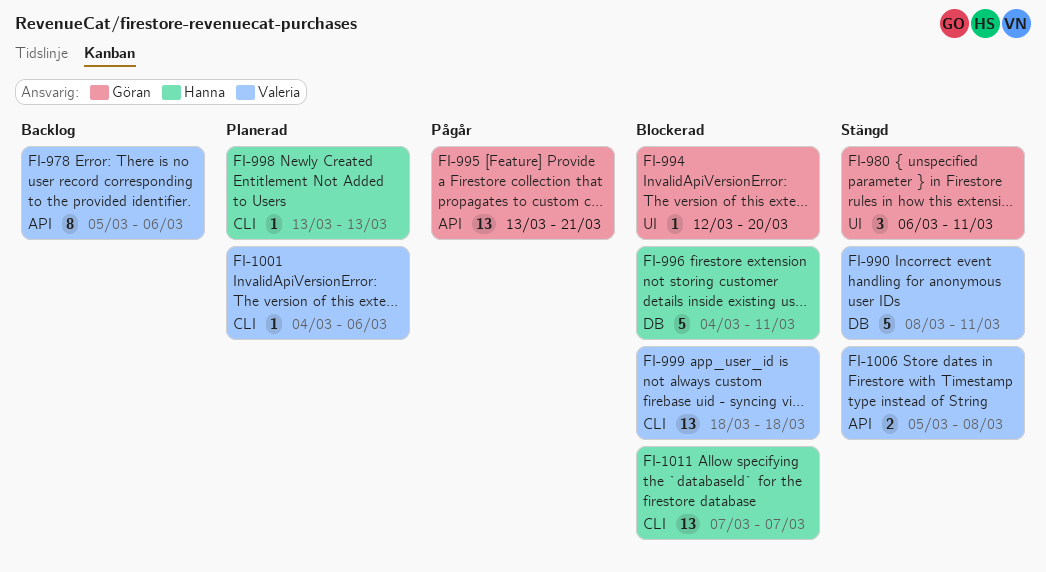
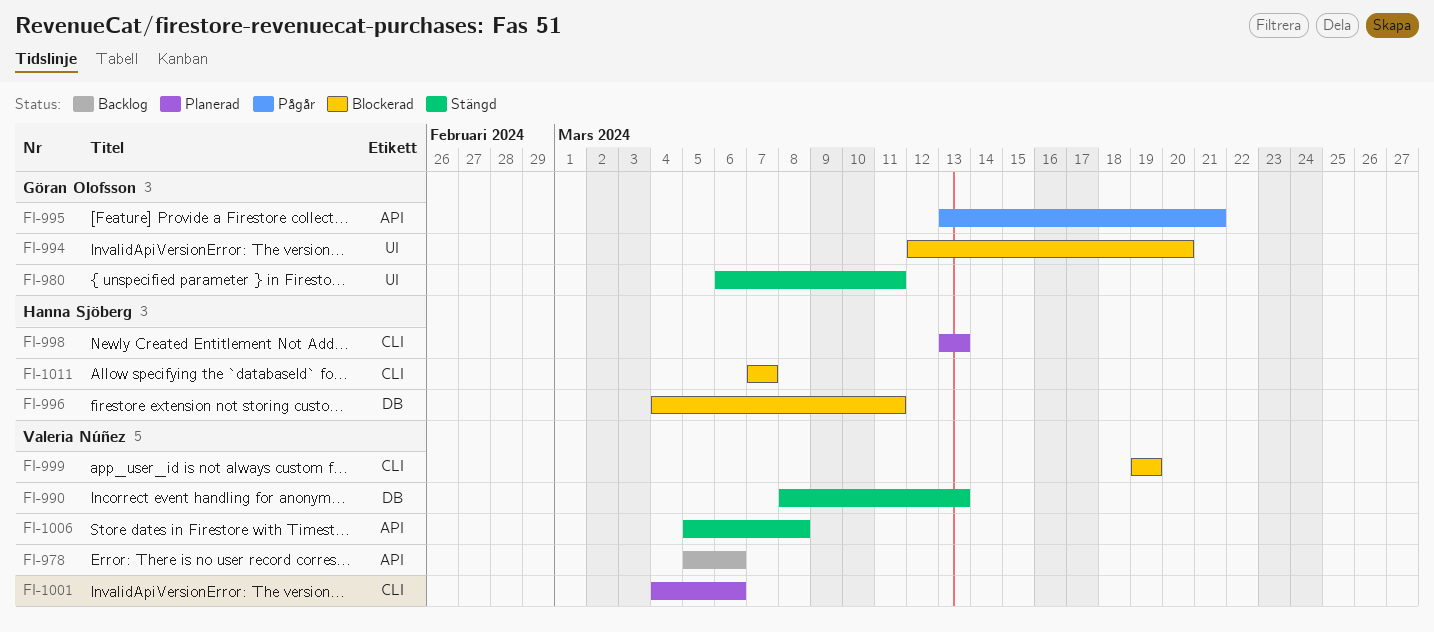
FI-990, due: Mar 11 -> Mar 13
FI-999, start: Mar 18 -> Mar 19
FI-999, due: Mar 18 -> Mar 19

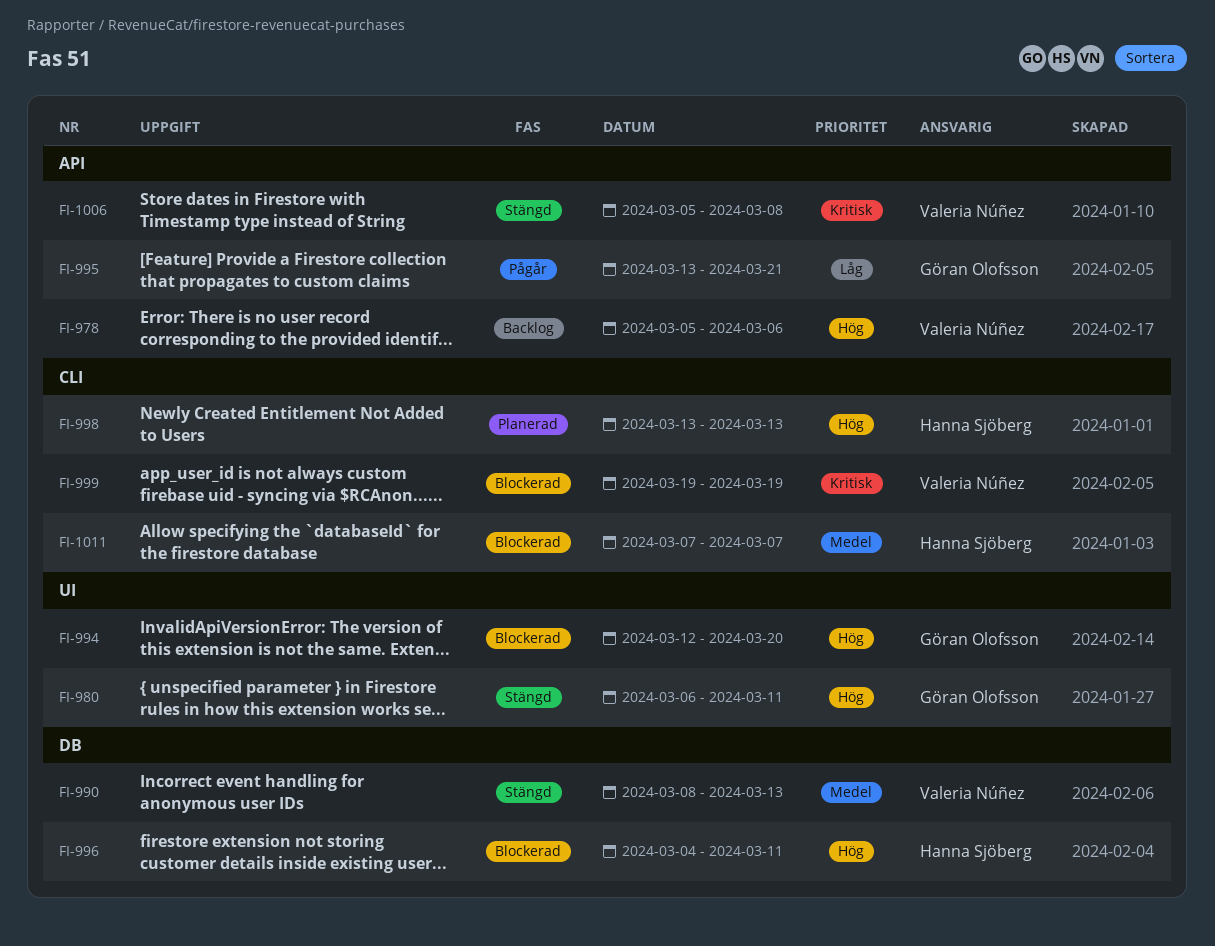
FI-1001: present -> none

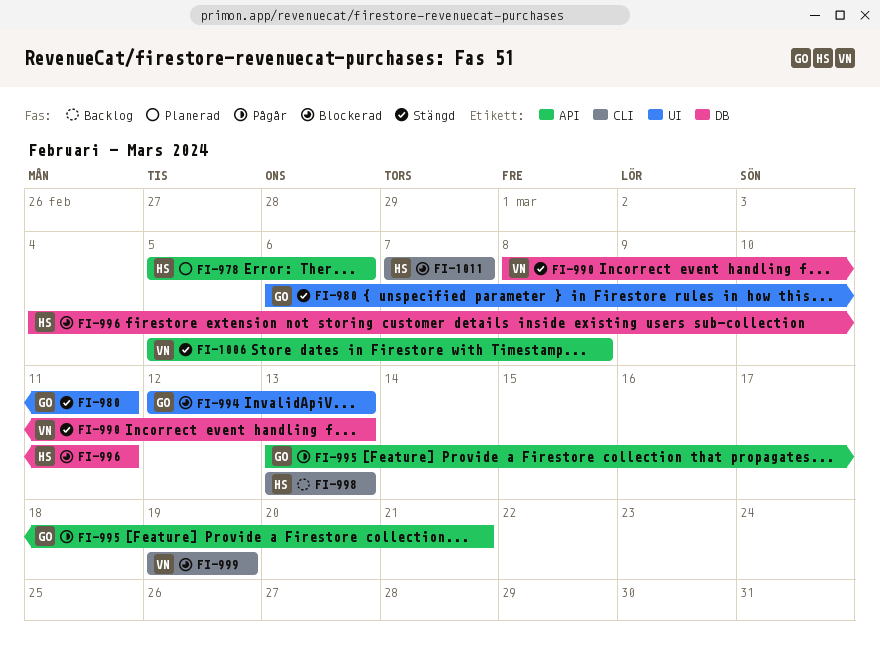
FI-978, status: Backlog -> Planerad
FI-978, owner: Valeria Núñez -> Hanna Sjöberg
FI-994, due: Mar 20 -> Mar 13
FI-998, status: Planerad -> Backlog

